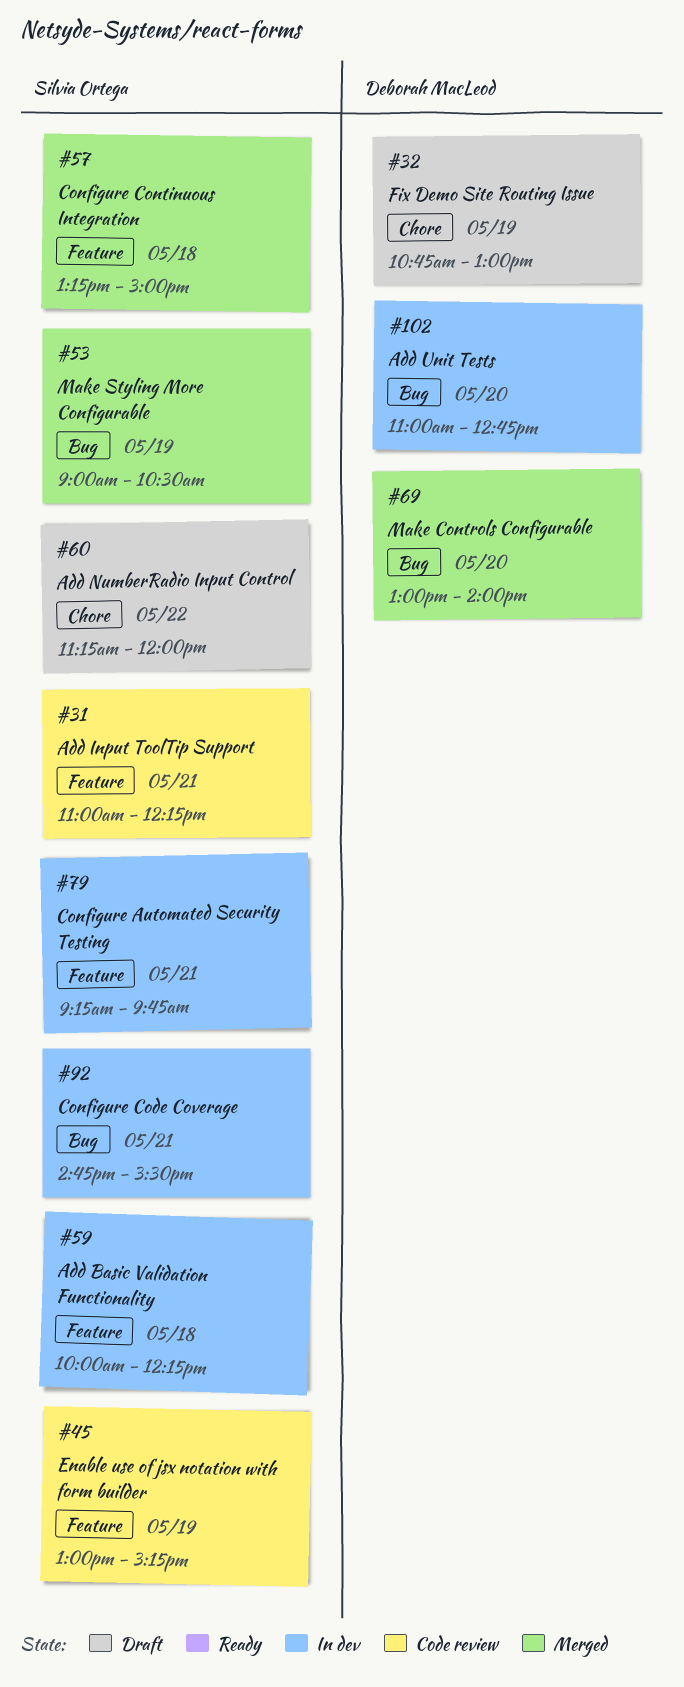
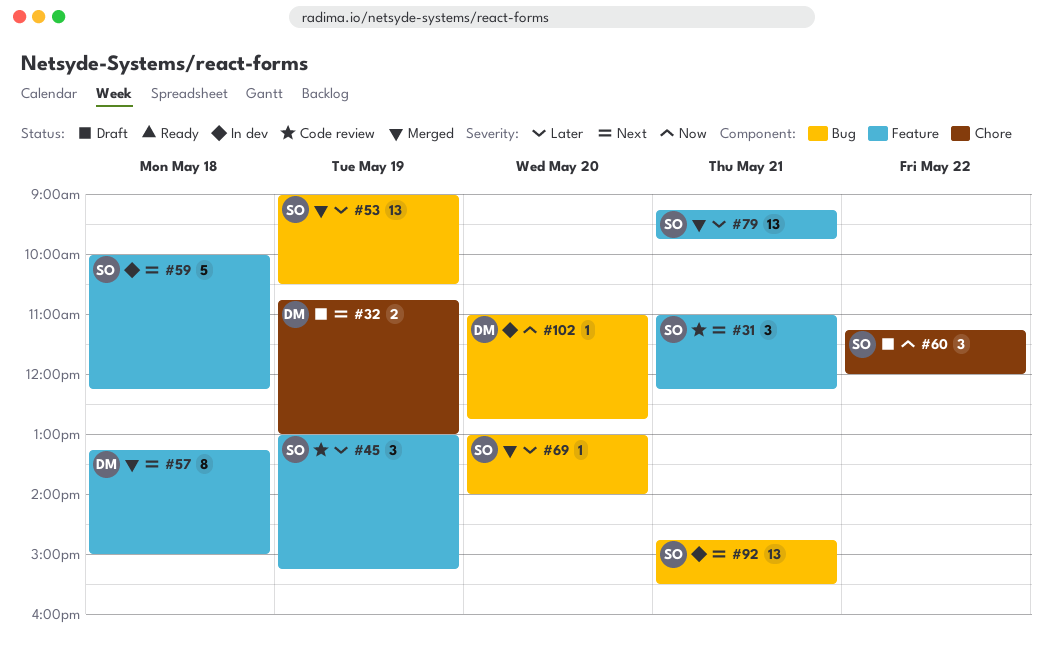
#57, owner: Silvia Ortega -> Deborah MacLeod
#69, owner: Deborah MacLeod -> Silvia Ortega
#79, status: In dev -> Merged

